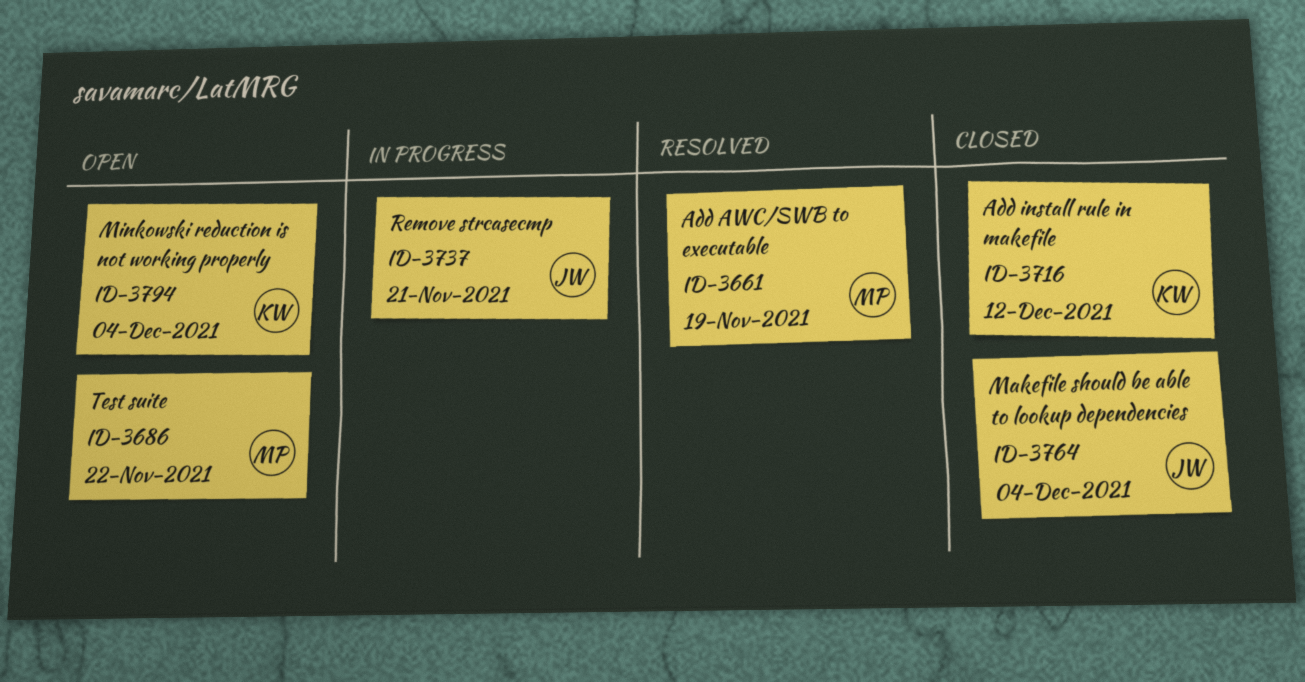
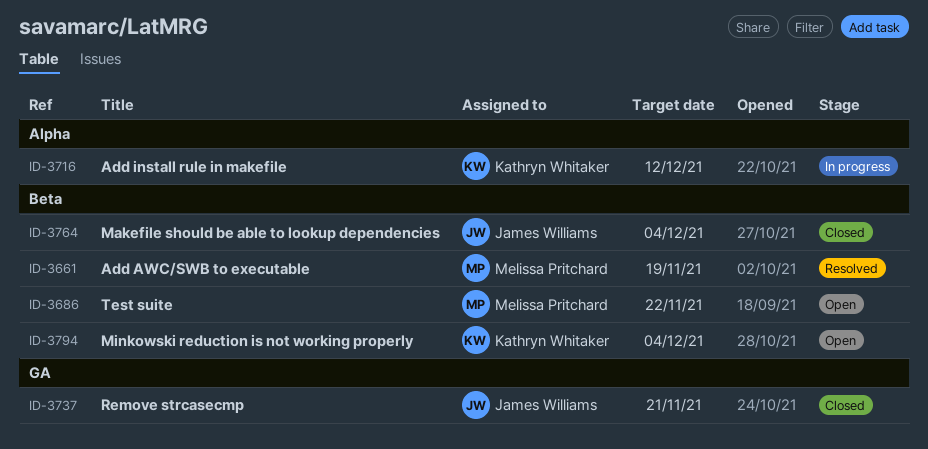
ID-3716, status: Closed -> In progress
ID-3737, status: In progress -> Closed

